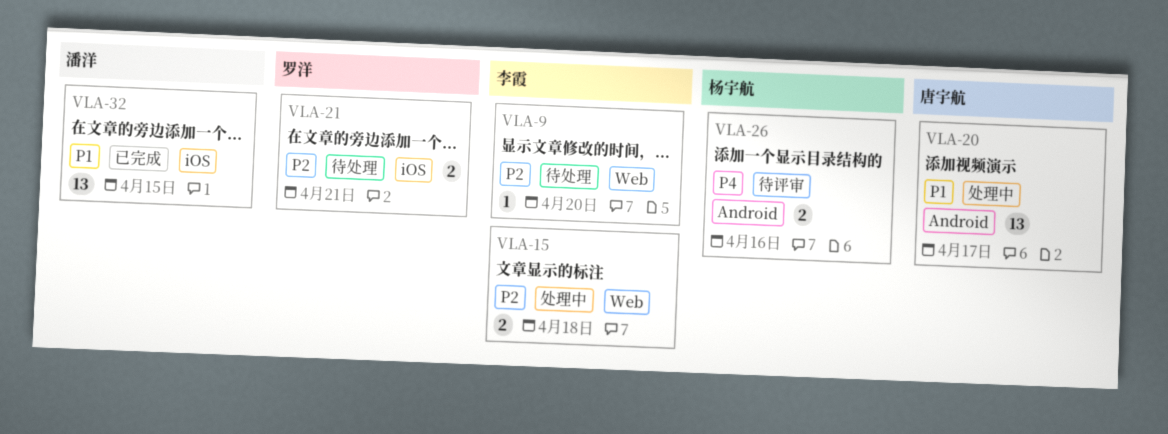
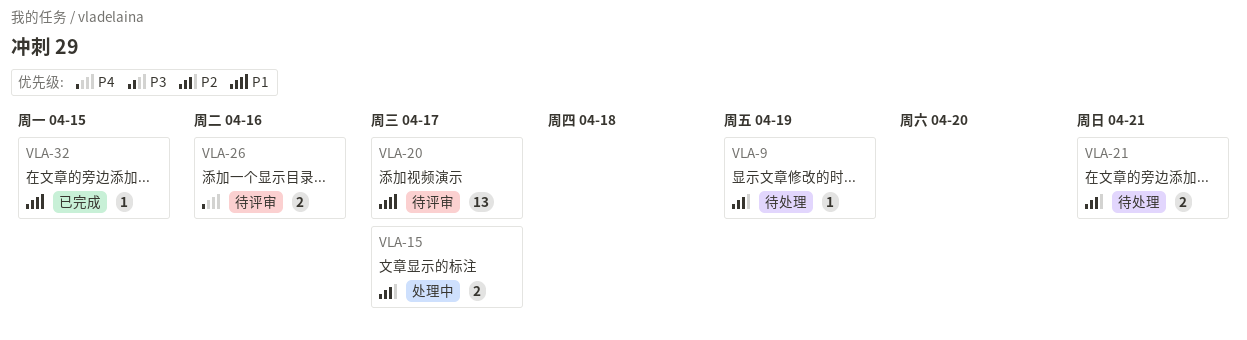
VLA-9, due: Apr 20 -> Apr 19
VLA-15, due: Apr 18 -> Apr 17
VLA-20, status: 处理中 -> 待评审
VLA-32, estimate: 13 -> 1

